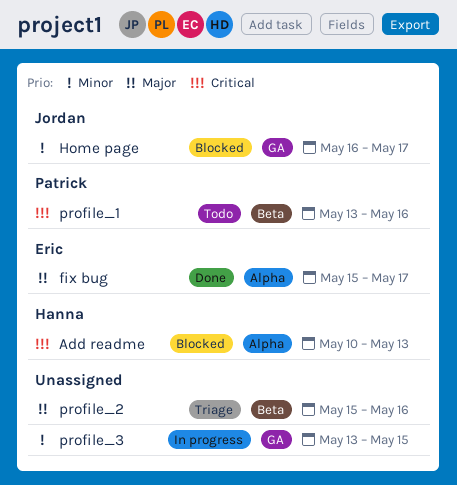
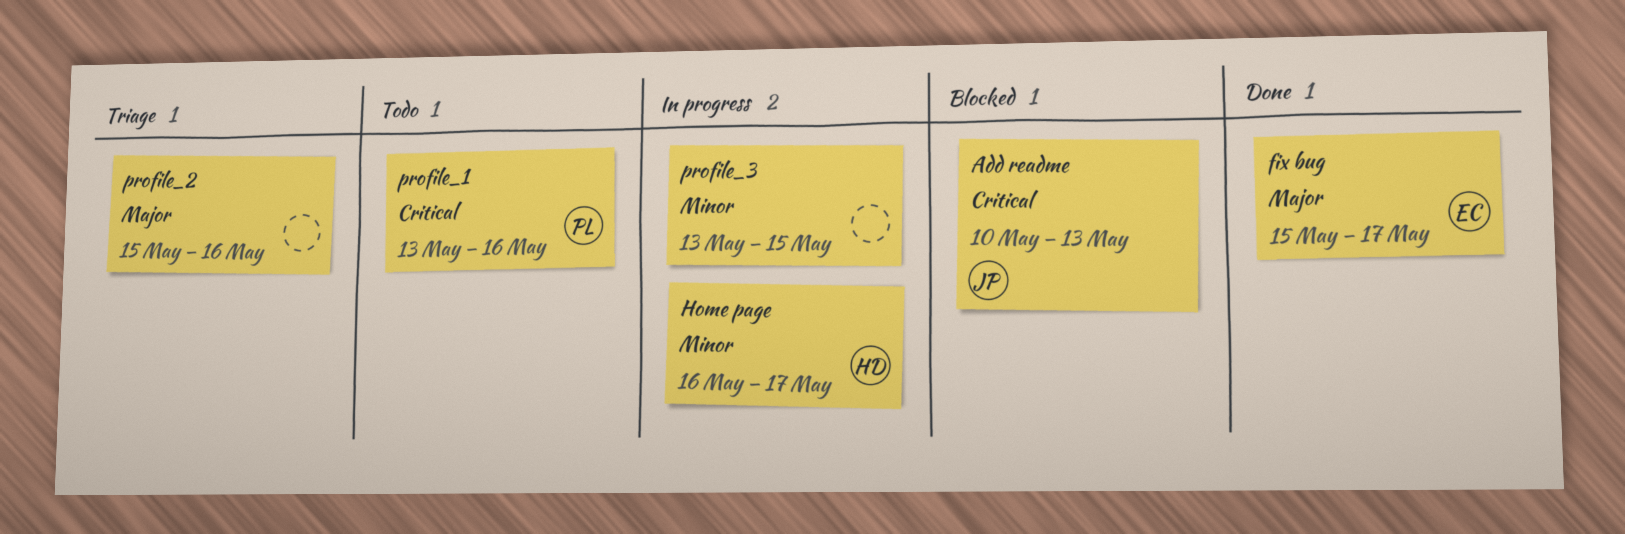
Add readme, owner: Hanna -> Jordan
Home page, status: Blocked -> In progress
Home page, owner: Jordan -> Hanna

